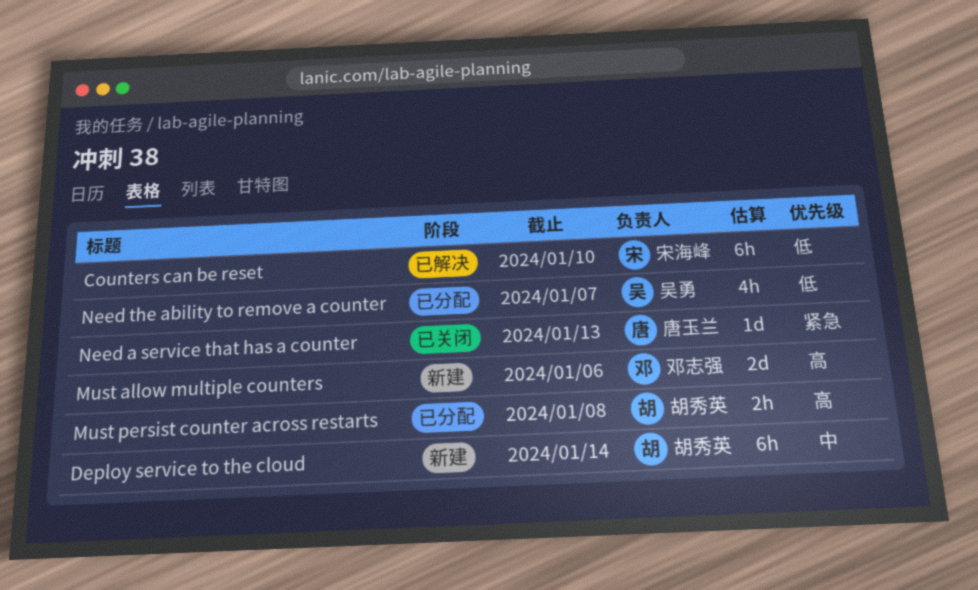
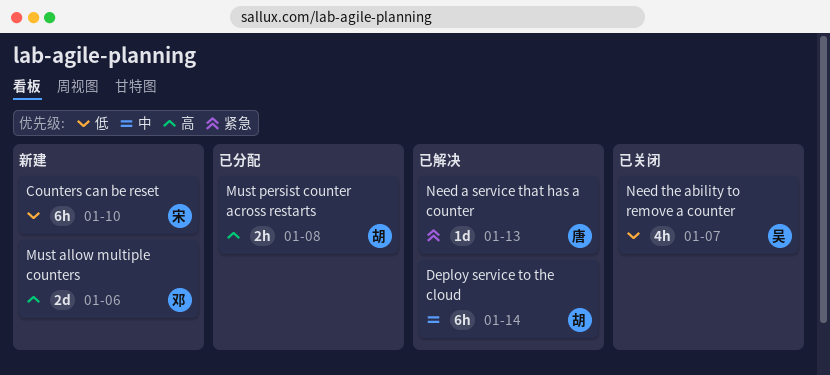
Counters can be reset, status: 已解决 -> 新建
Deploy service to the cloud, status: 新建 -> 已解决
Need a service that has a counter, status: 已关闭 -> 已解决
Need the ability to remove a counter, status: 已分配 -> 已关闭

